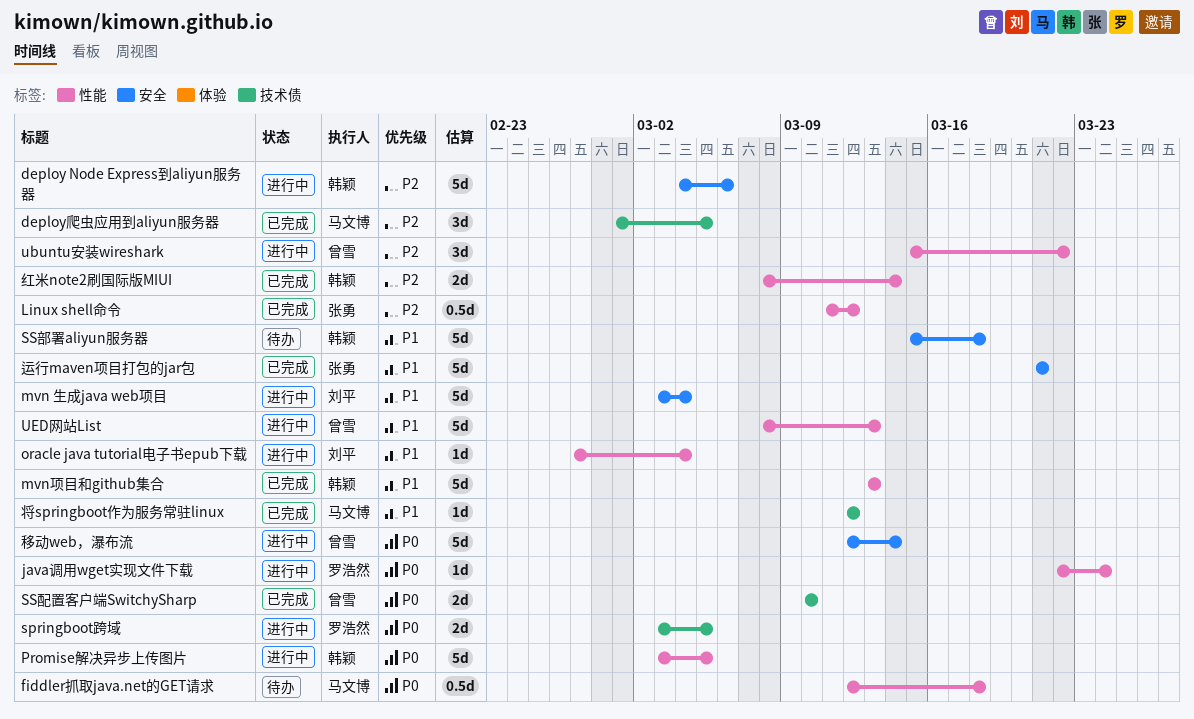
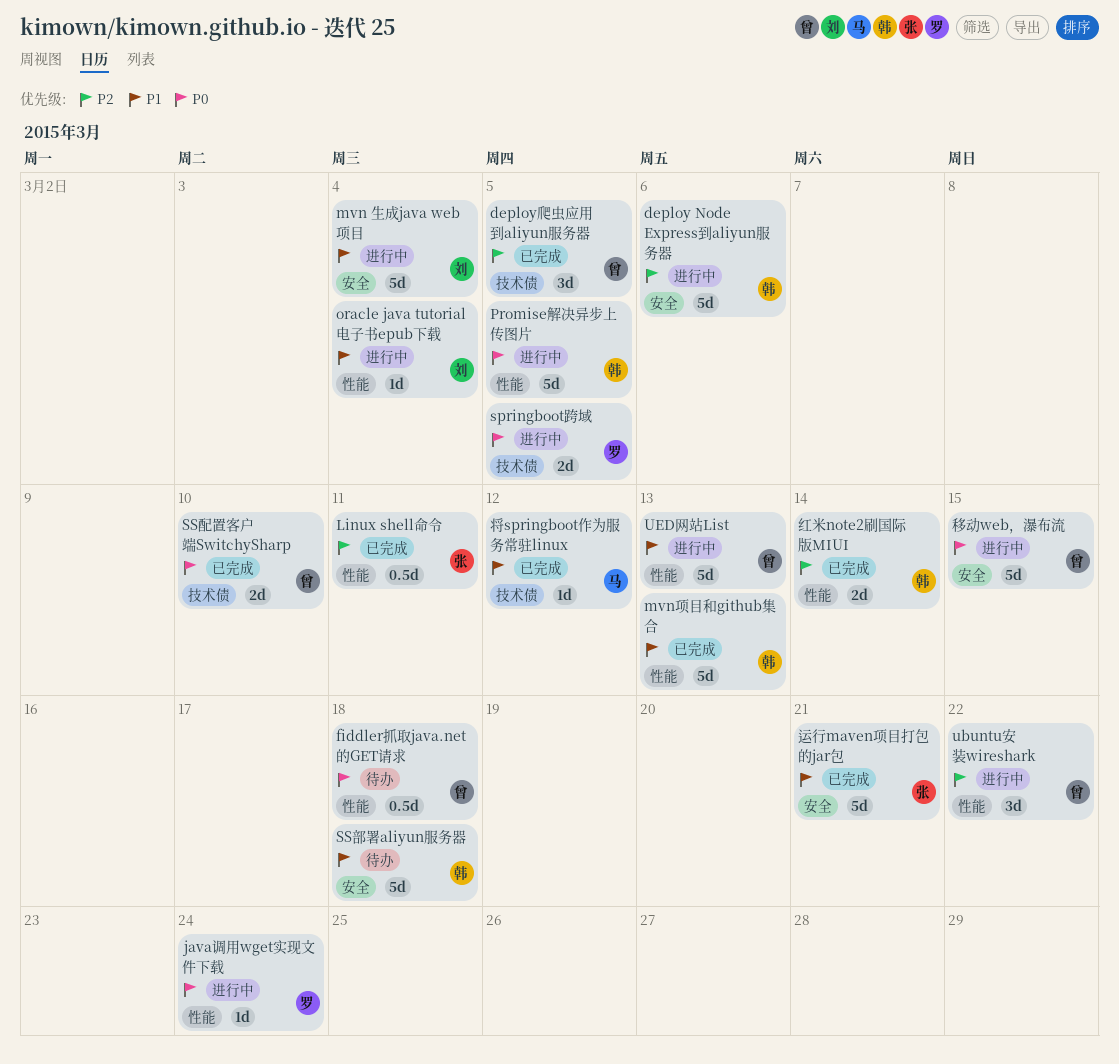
deploy爬虫应用到aliyun服务器, owner: 马文博 -> 曾雪
fiddler抓取java.net的GET请求, owner: 马文博 -> 曾雪
Linux shell命令, due: Mar 12 -> Mar 11
移动web，瀑布流, due: Mar 14 -> Mar 15

